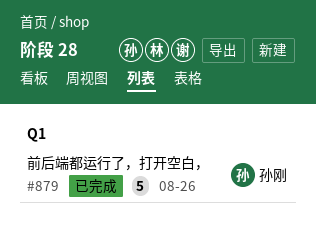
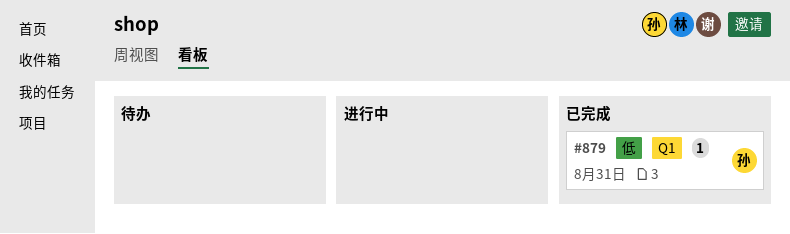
#879, estimate: 5 -> 1
#879, due: Aug 26 -> Aug 31

